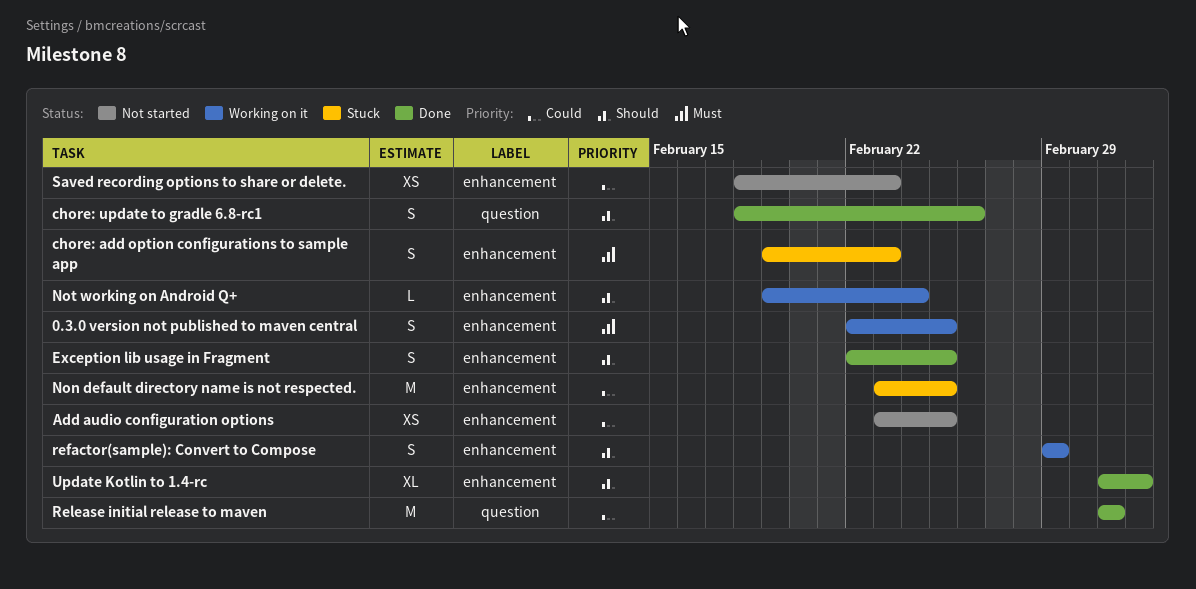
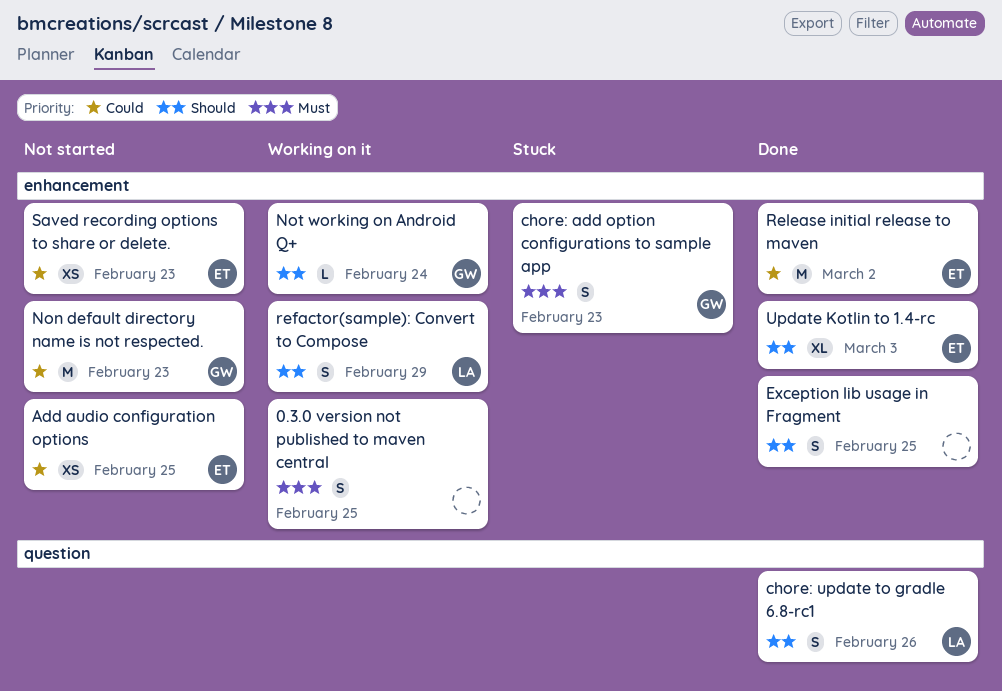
Non default directory name is not respected., status: Stuck -> Not started
Non default directory name is not respected., due: Feb 25 -> Feb 23
Release initial release to maven, label: question -> enhancement

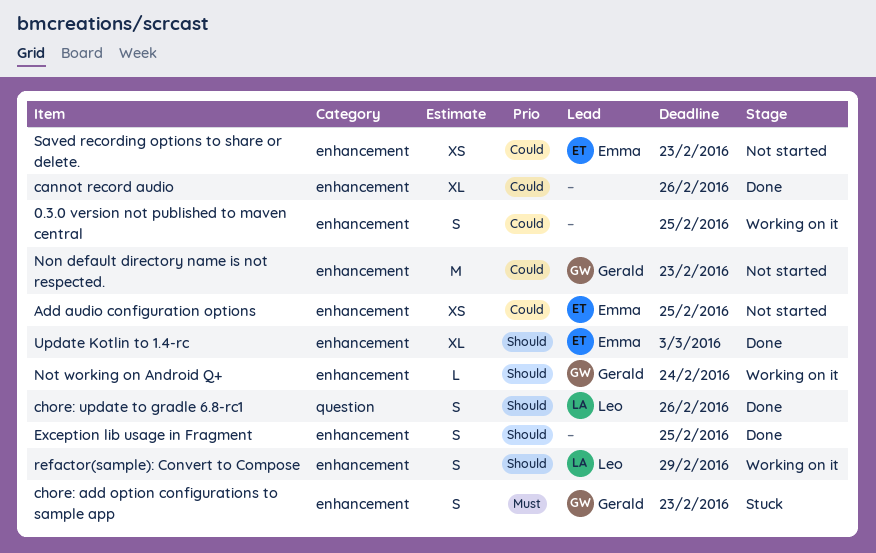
0.3.0 version not published to maven central, priority: Must -> Could
cannot record audio: none -> present
Release initial release to maven: present -> none

